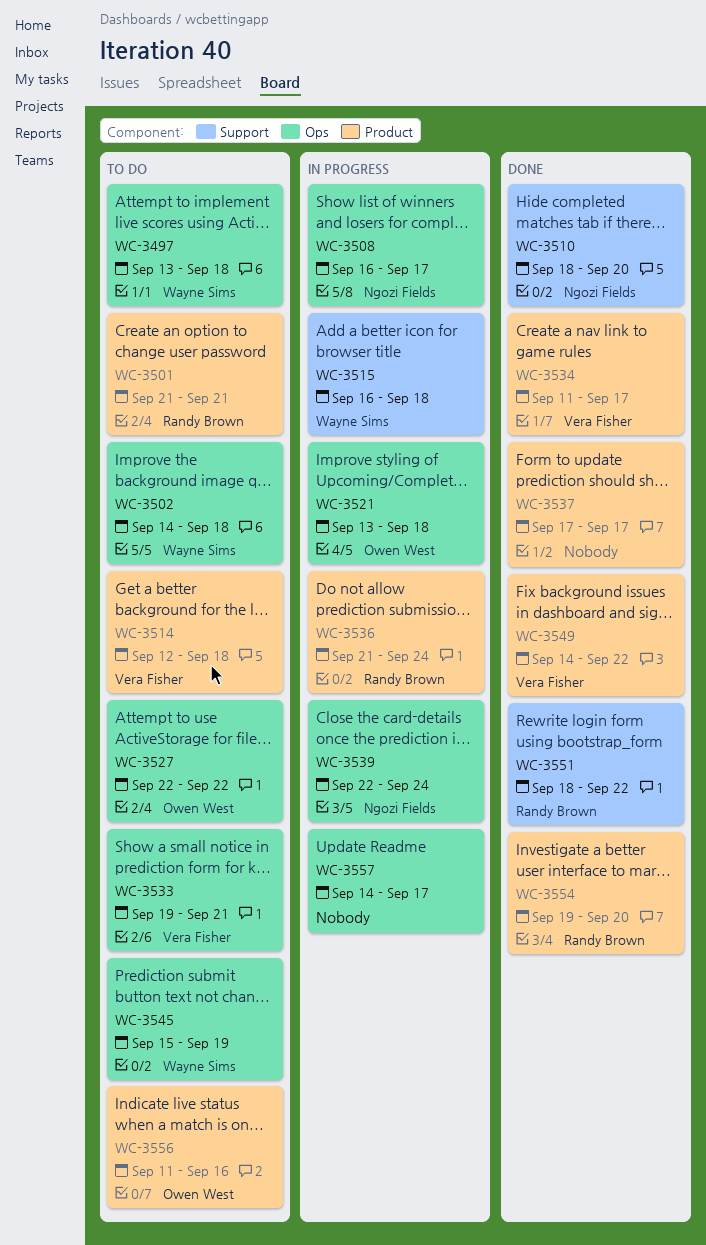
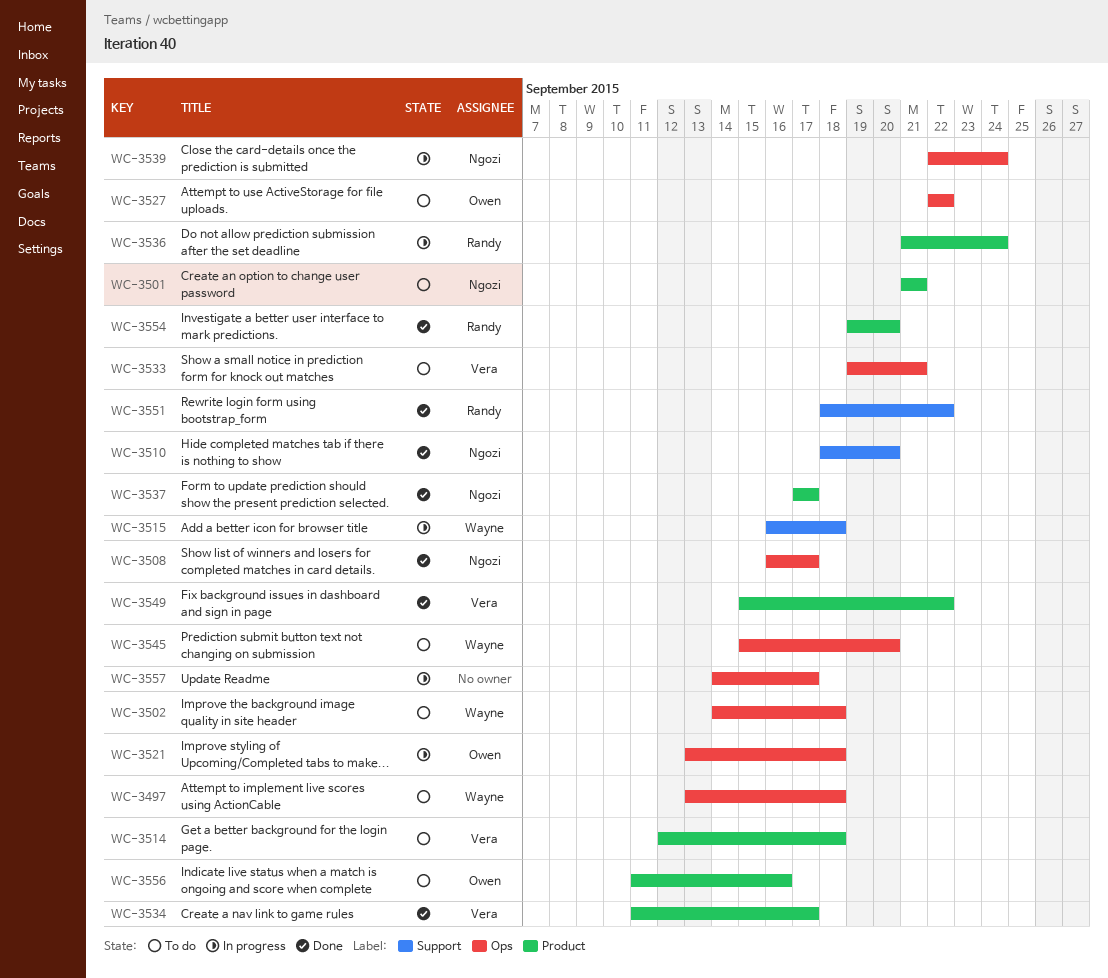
WC-3501, owner: Randy Brown -> Ngozi Fields
WC-3508, status: In progress -> Done
WC-3537, owner: none -> Ngozi Fields
WC-3545, due: Sep 19 -> Sep 20
WC-3549, start: Sep 14 -> Sep 15

